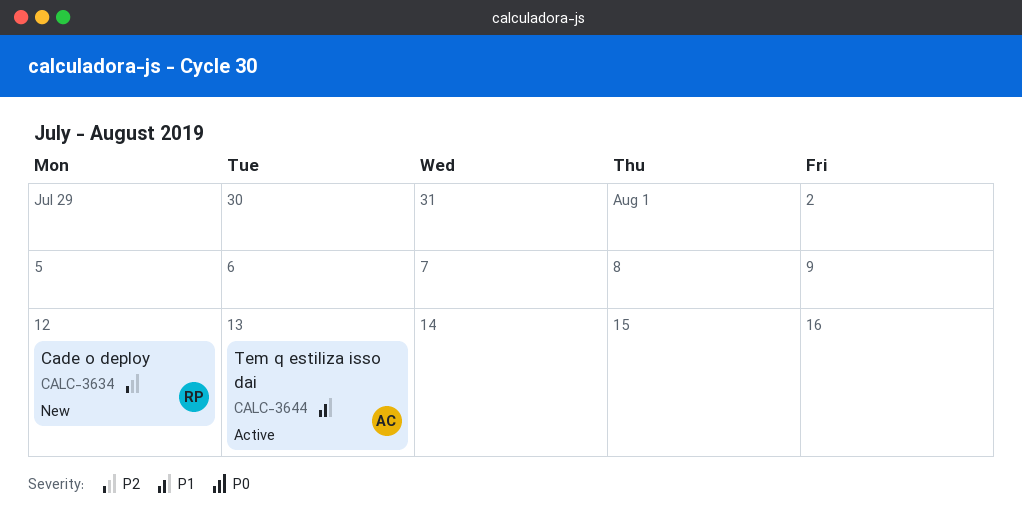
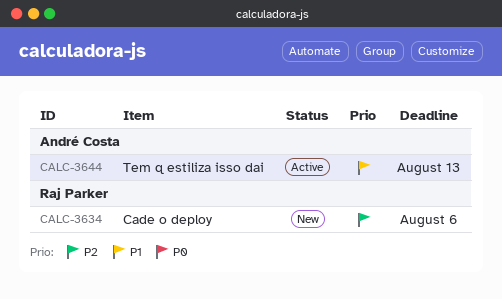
CALC-3634, due: Aug 12 -> Aug 6

